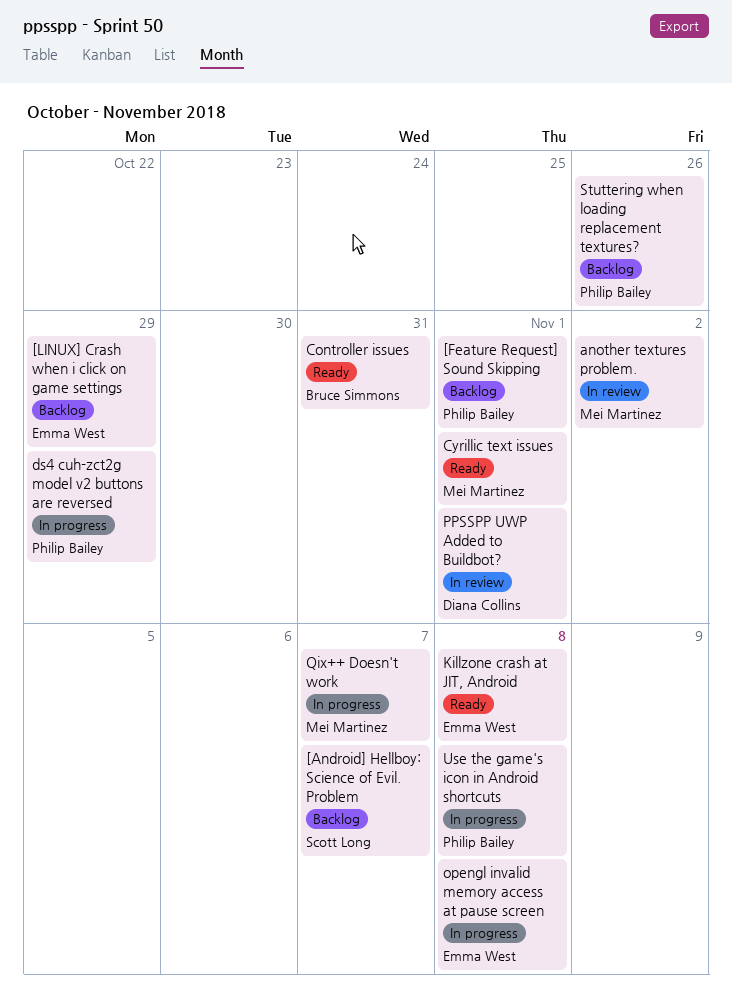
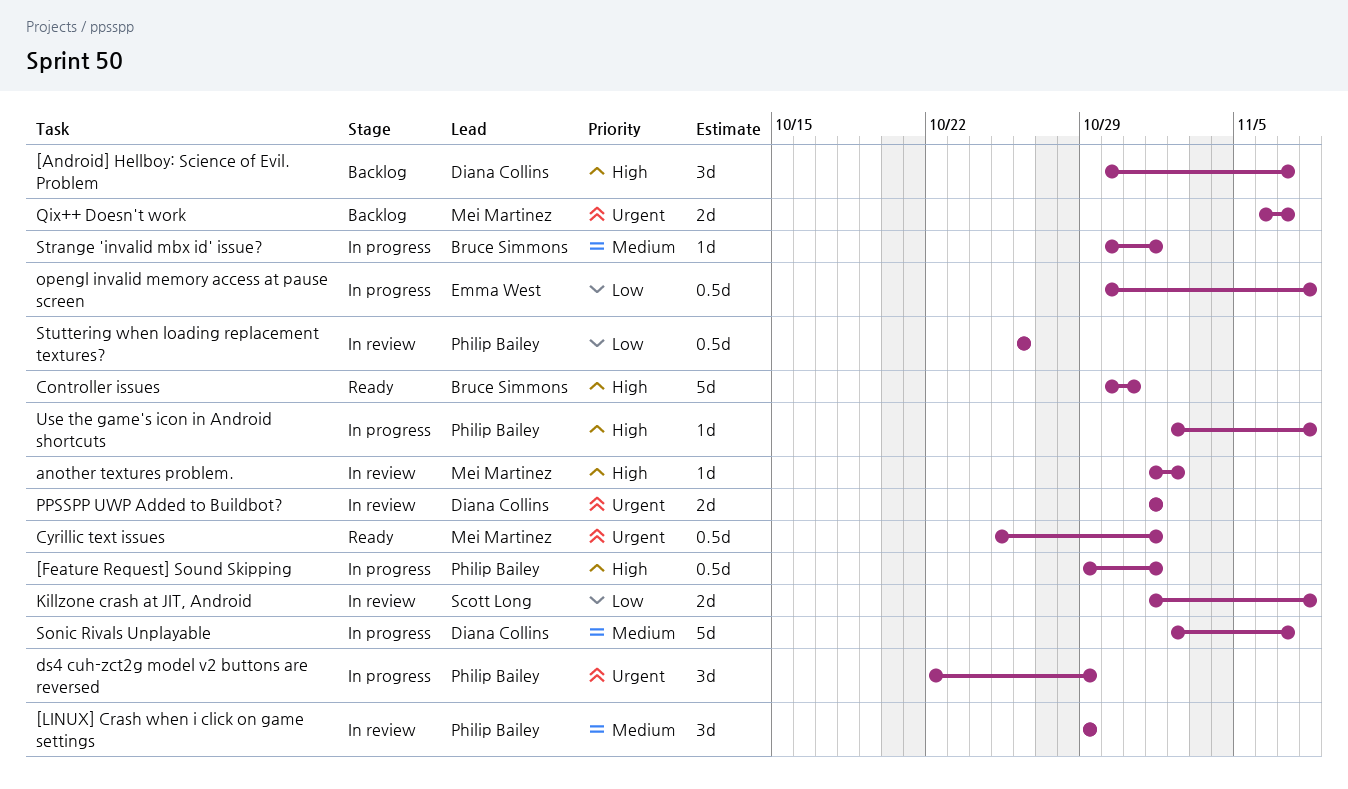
[Android] Hellboy: Science of Evil. Problem, owner: Scott Long -> Diana Collins
[Feature Request] Sound Skipping, status: Backlog -> In progress
[LINUX] Crash when i click on game settings, status: Backlog -> In review
[LINUX] Crash when i click on game settings, owner: Emma West -> Philip Bailey
Killzone crash at JIT, Android, status: Ready -> In review
Killzone crash at JIT, Android, owner: Emma West -> Scott Long
Qix++ Doesn't work, status: In progress -> Backlog
Sonic Rivals Unplayable: none -> present
Strange 'invalid mbx id' issue?: none -> present
Stuttering when loading replacement textures?, status: Backlog -> In review

